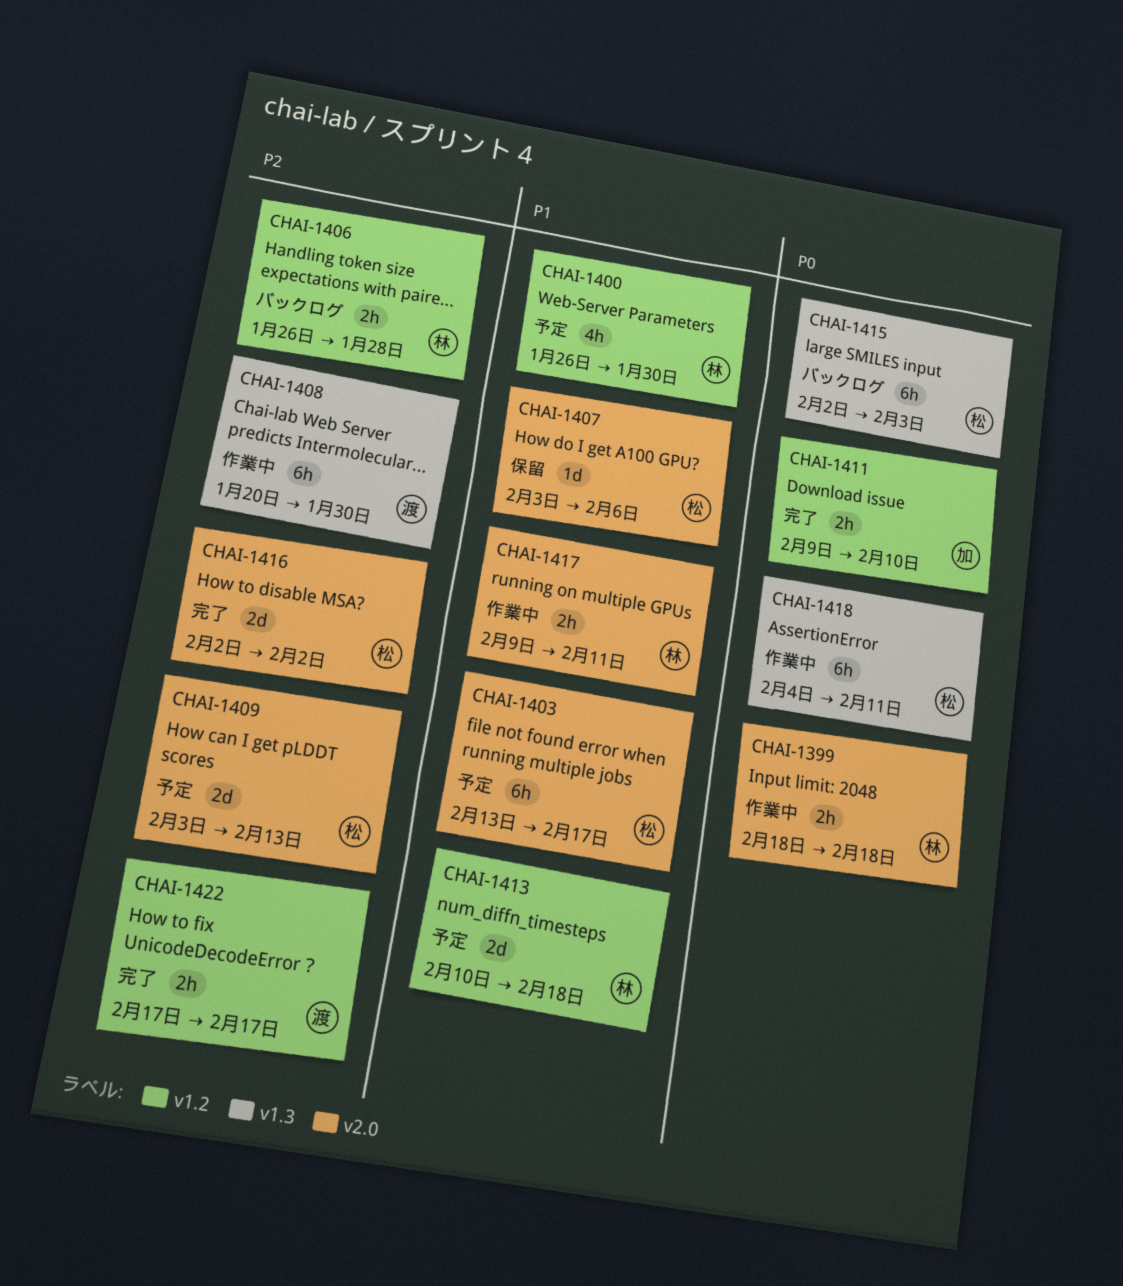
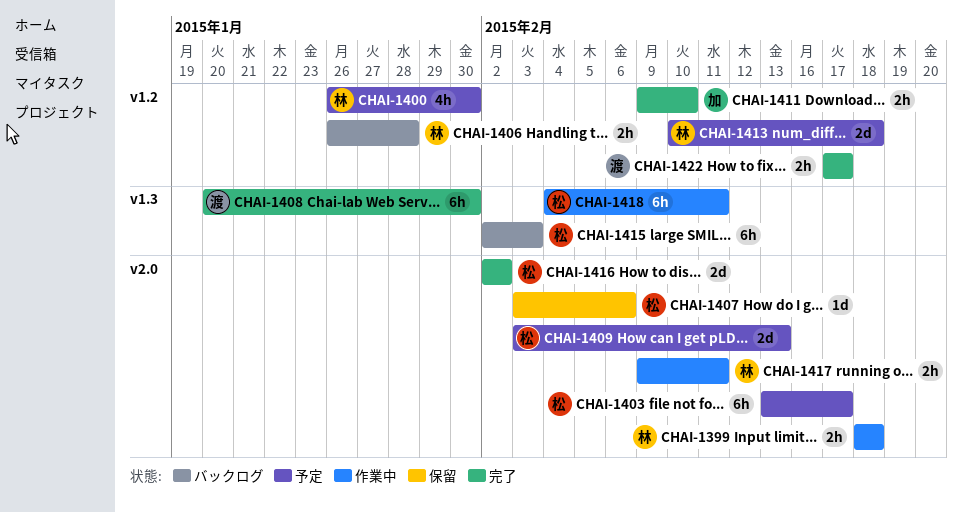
CHAI-1408, status: 作業中 -> 完了

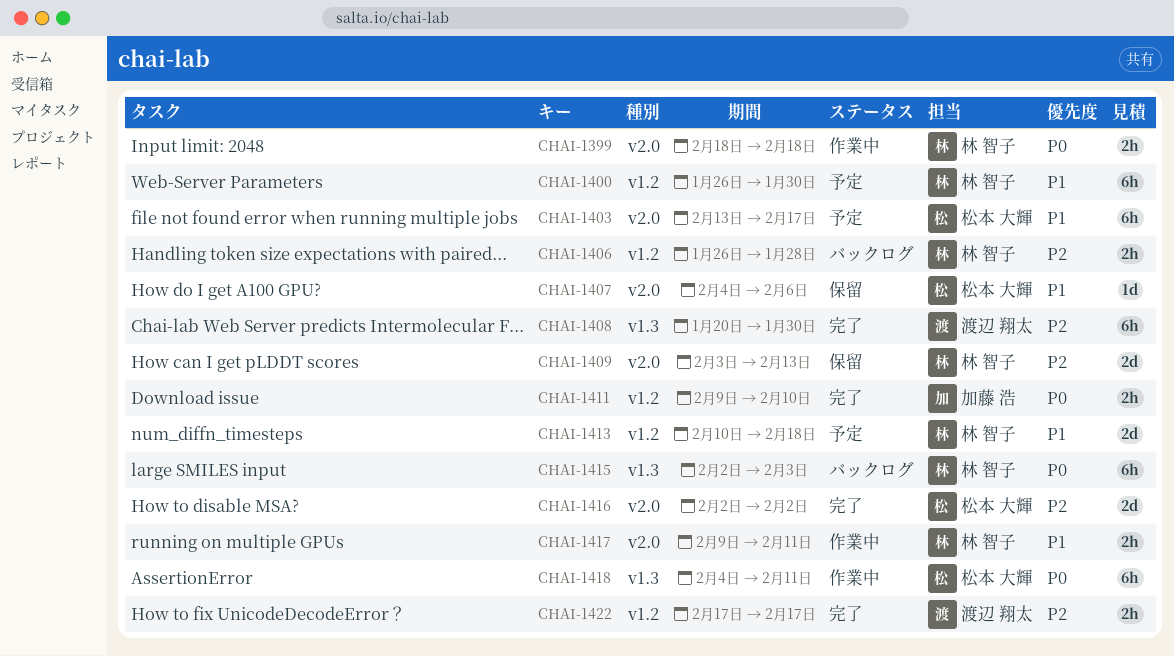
CHAI-1400, estimate: 4h -> 6h
CHAI-1407, start: Feb 3 -> Feb 4
CHAI-1409, status: 予定 -> 保留
CHAI-1409, owner: 松本 大輝 -> 林 智子
CHAI-1415, owner: 松本 大輝 -> 林 智子

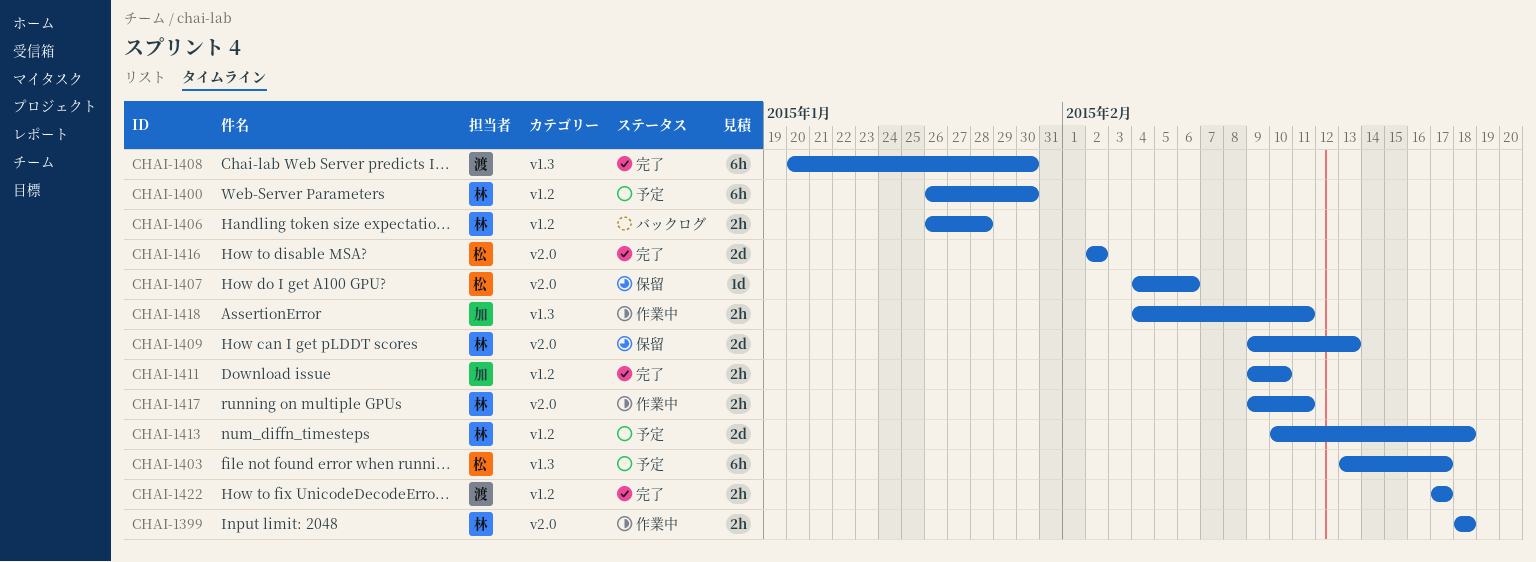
CHAI-1403, label: v2.0 -> v1.3
CHAI-1409, start: Feb 3 -> Feb 9
CHAI-1415: present -> none
CHAI-1418, owner: 松本 大輝 -> 加藤 浩
CHAI-1418, estimate: 6h -> 2h

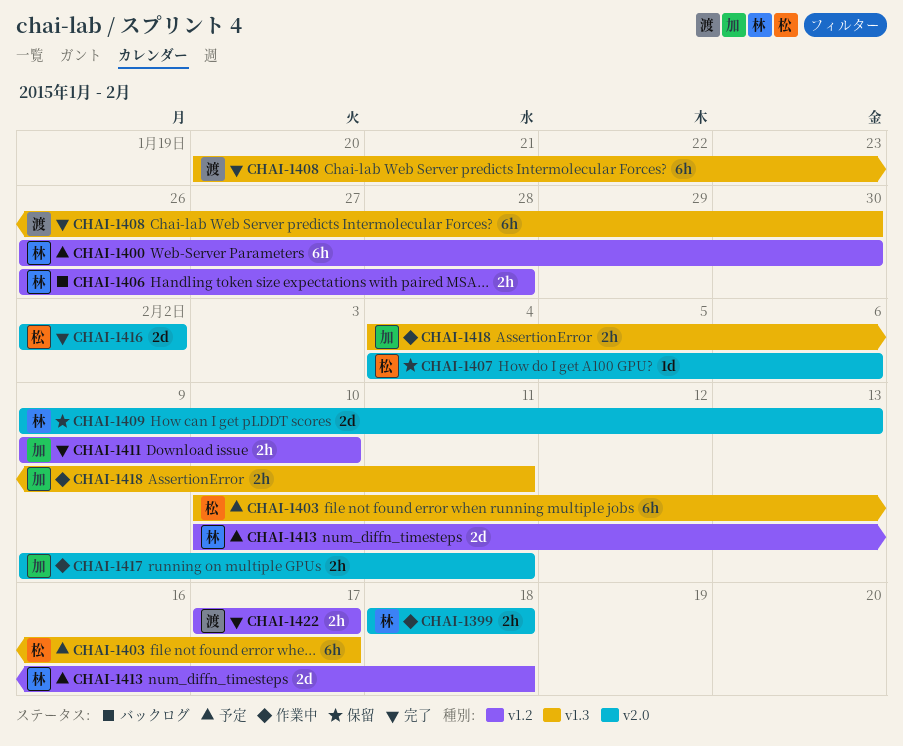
CHAI-1403, start: Feb 13 -> Feb 10
CHAI-1417, owner: 林 -> 加

